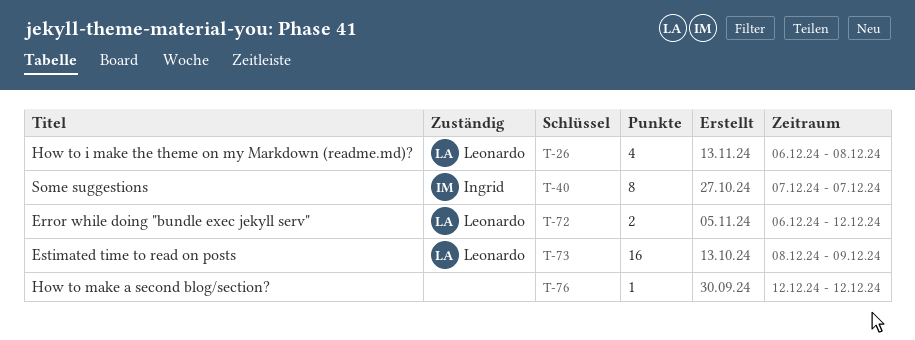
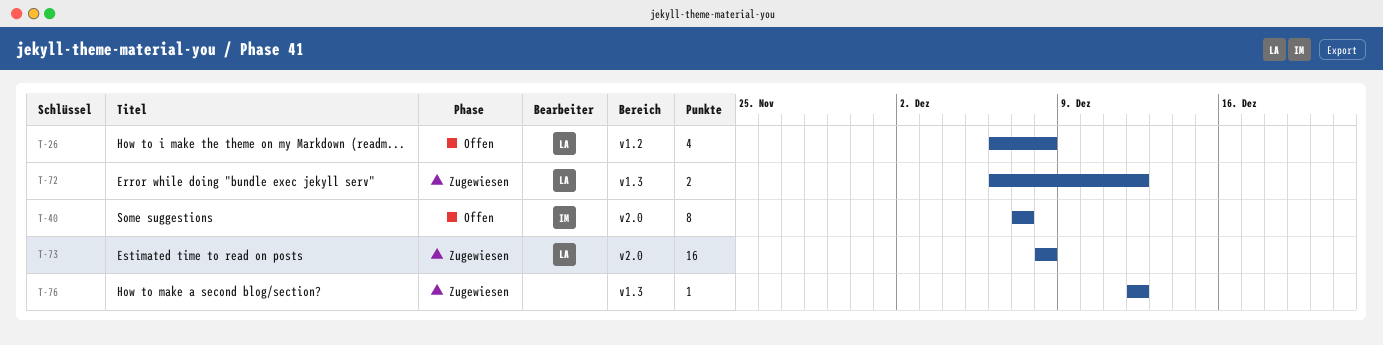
T-73, due: Dec 9 -> Dec 8

